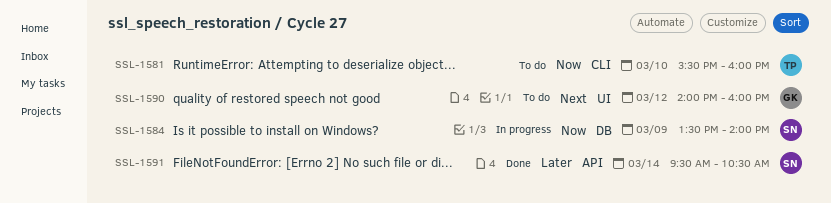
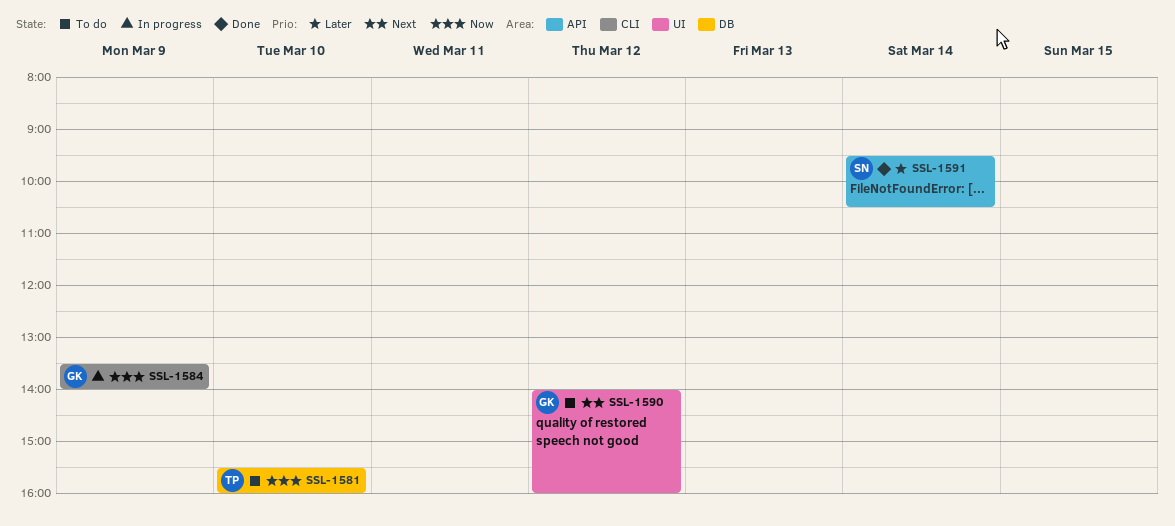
SSL-1581, label: CLI -> DB
SSL-1584, owner: SN -> GK
SSL-1584, label: DB -> CLI

